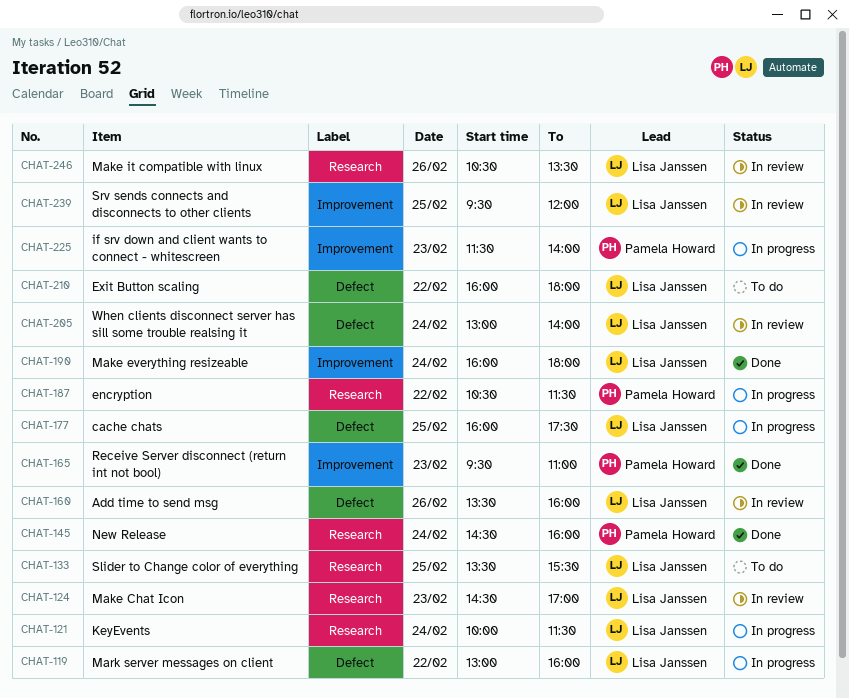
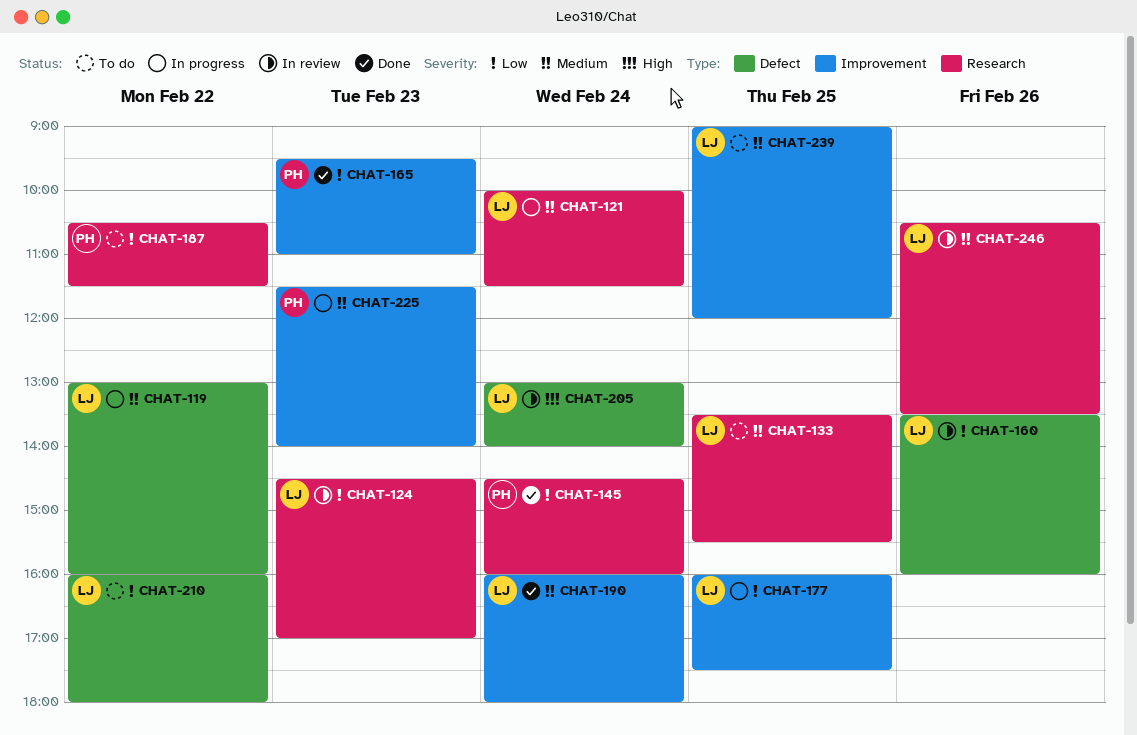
CHAT-177, label: Defect -> Improvement
CHAT-187, status: In progress -> To do
CHAT-239, status: In review -> To do
CHAT-239, begins: 09:30 -> 09:00

